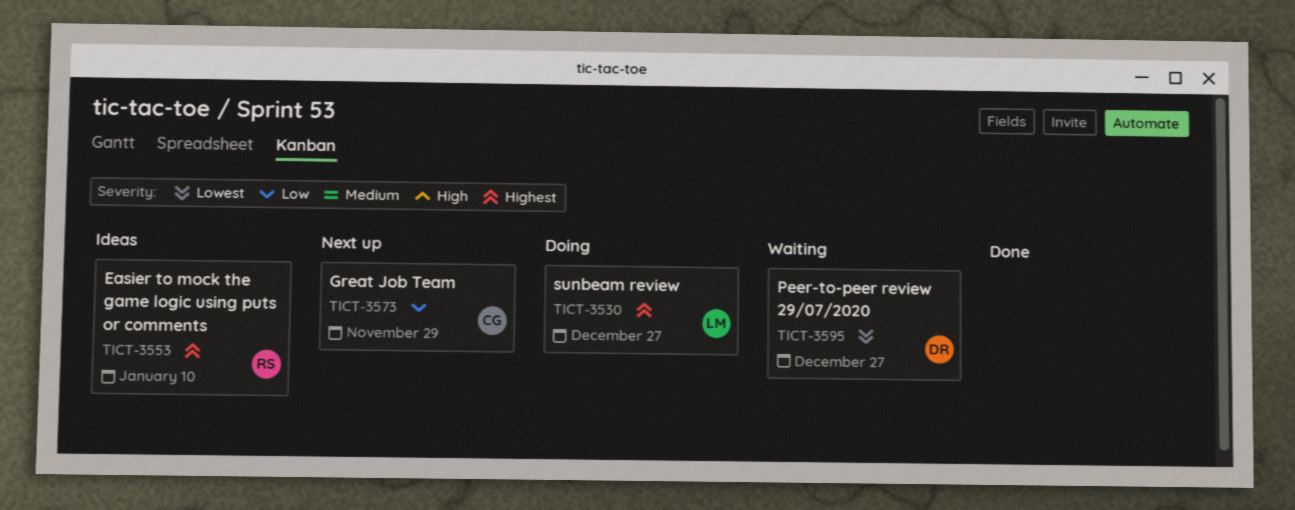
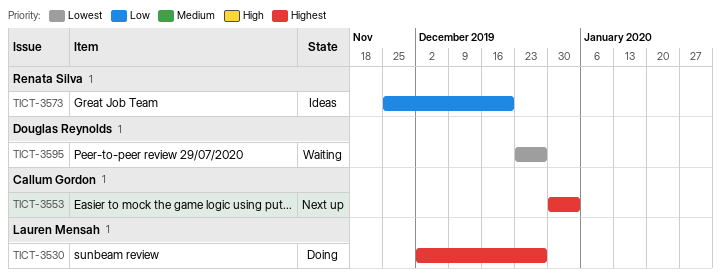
TICT-3553, status: Ideas -> Next up
TICT-3553, owner: Renata Silva -> Callum Gordon
TICT-3553, due: Jan 10 -> Jan 3
TICT-3573, status: Next up -> Ideas
TICT-3573, owner: Callum Gordon -> Renata Silva
TICT-3573, due: Nov 29 -> Dec 20

